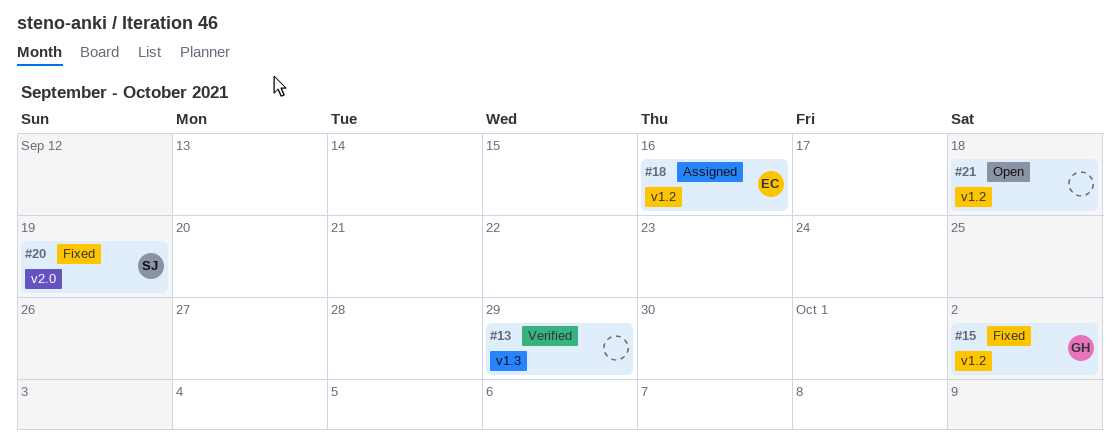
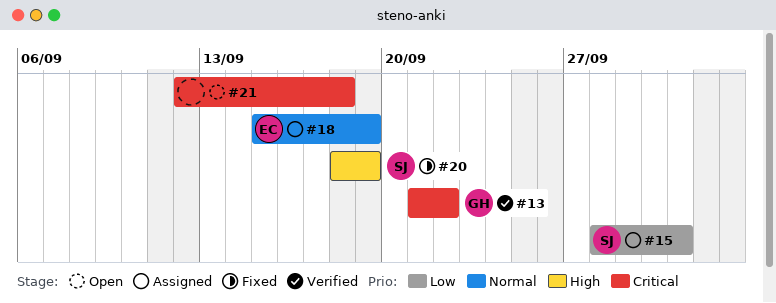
#13, owner: none -> GH
#13, due: Sep 29 -> Sep 22
#15, status: Fixed -> Assigned
#15, owner: GH -> SJ
#15, due: Oct 2 -> Oct 1
#18, due: Sep 16 -> Sep 19

